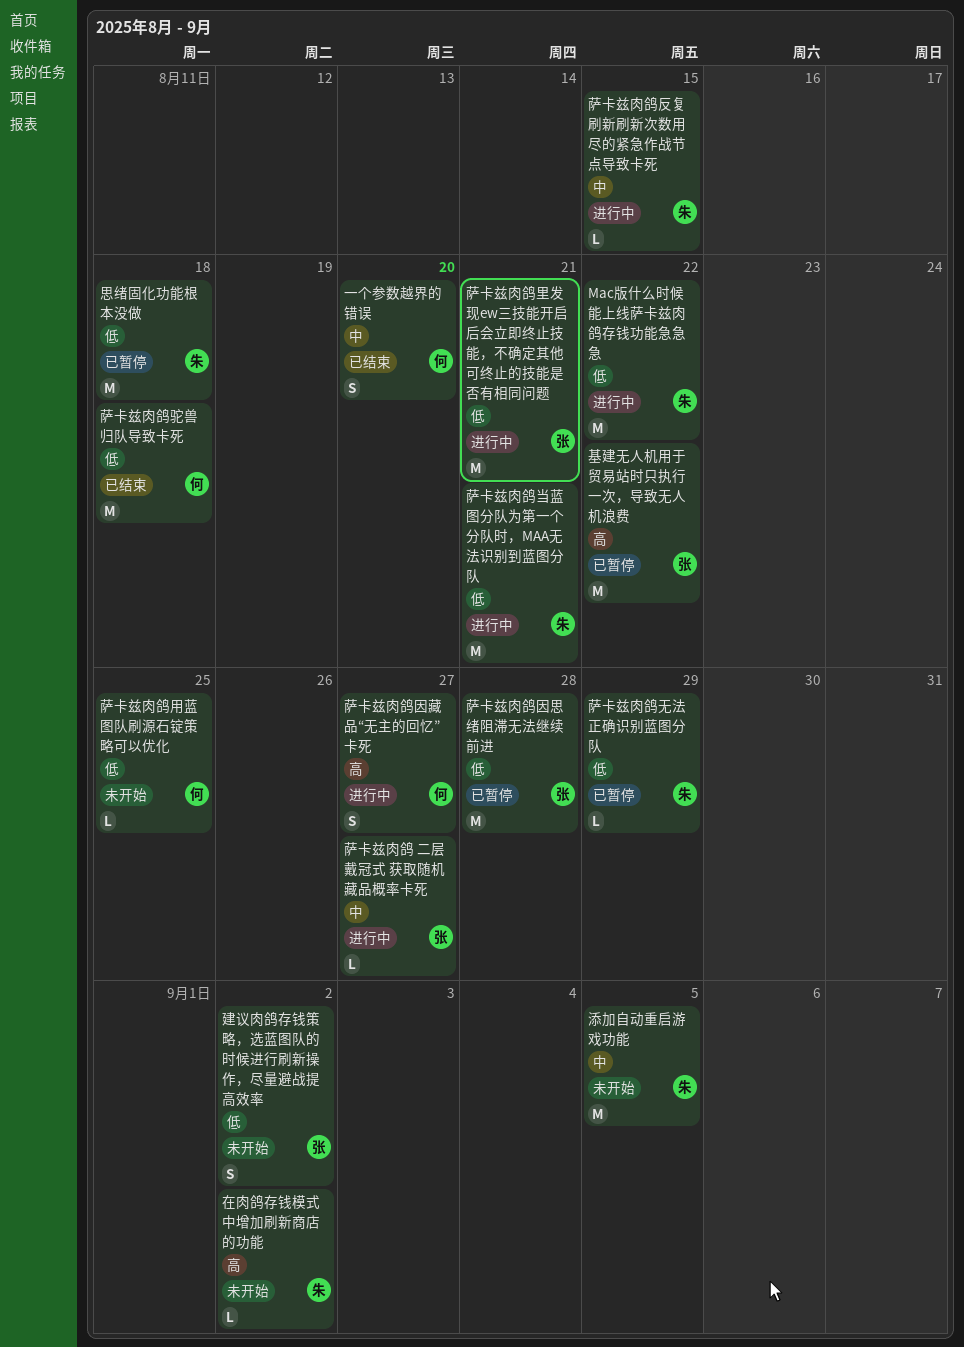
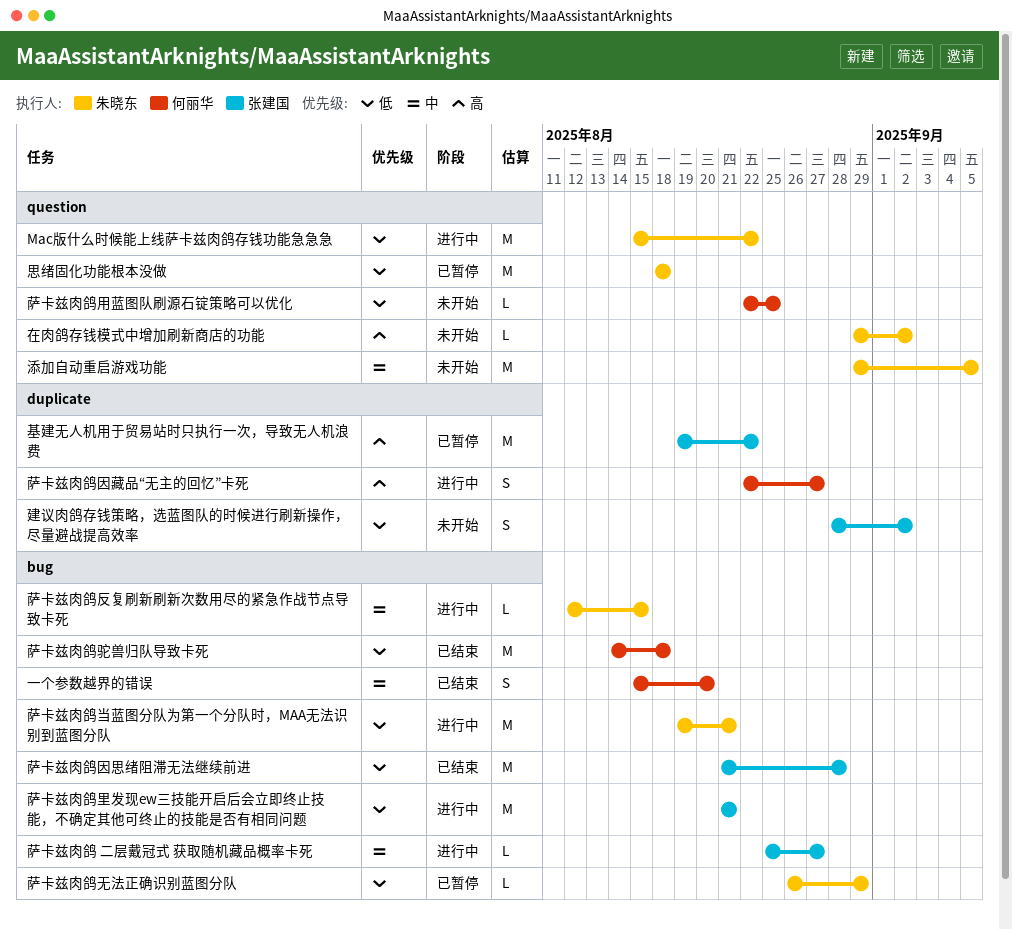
萨卡兹肉鸽因思绪阻滞无法继续前进, status: 已暂停 -> 已结束

